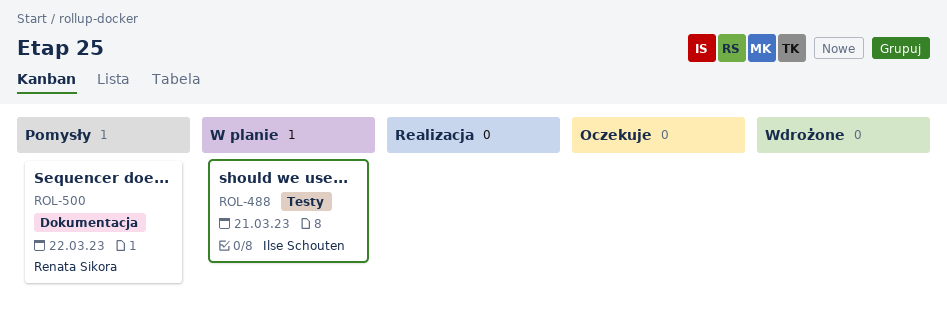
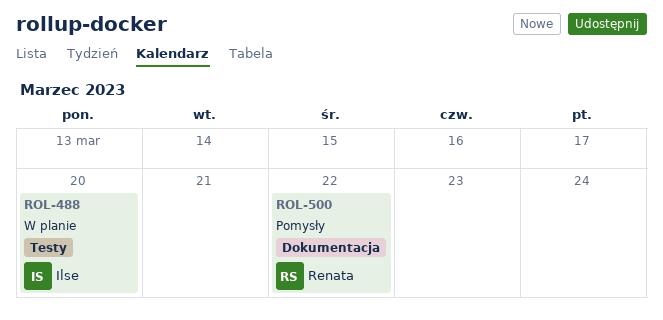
ROL-488, due: Mar 21 -> Mar 20

